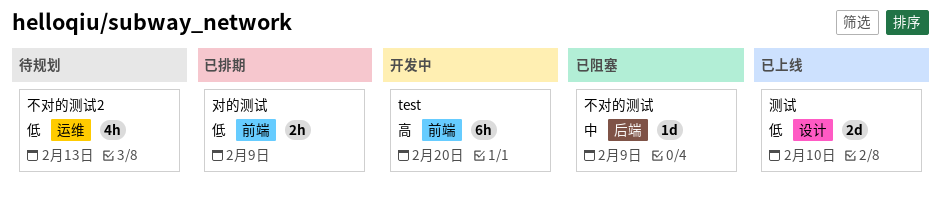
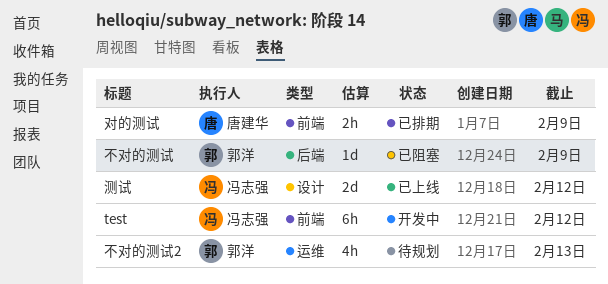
test, due: Feb 20 -> Feb 12
测试, due: Feb 10 -> Feb 12

